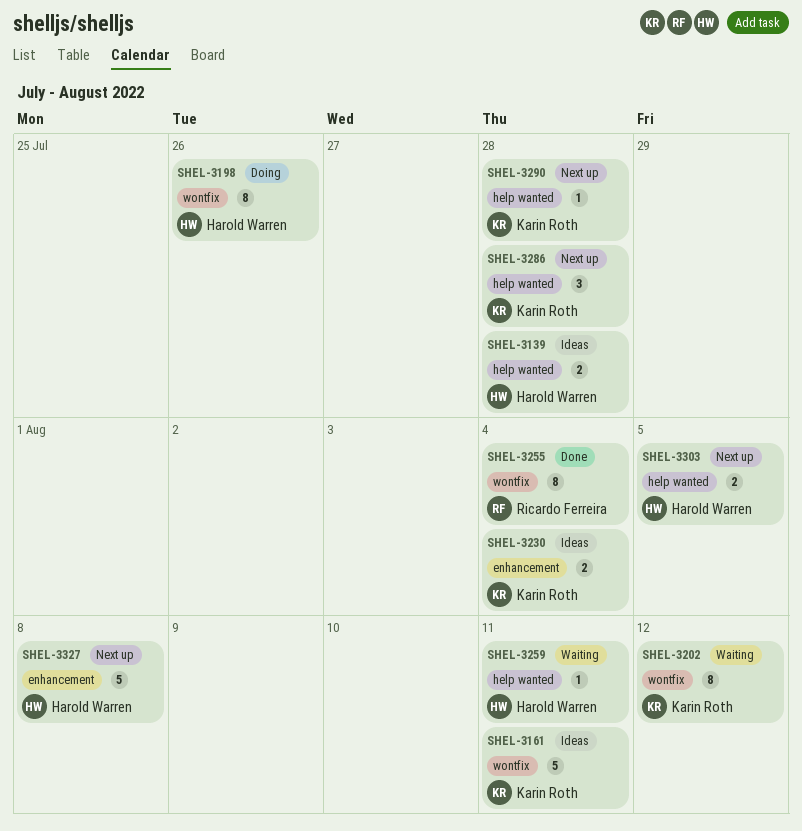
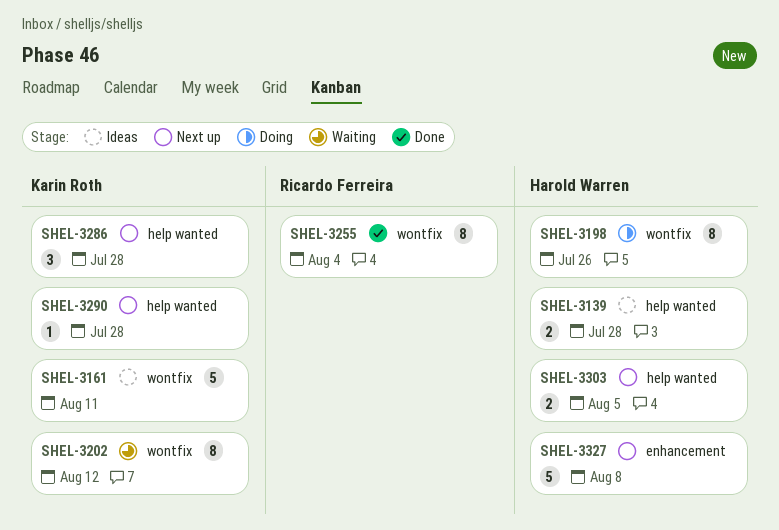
SHEL-3230: present -> none
SHEL-3259: present -> none

